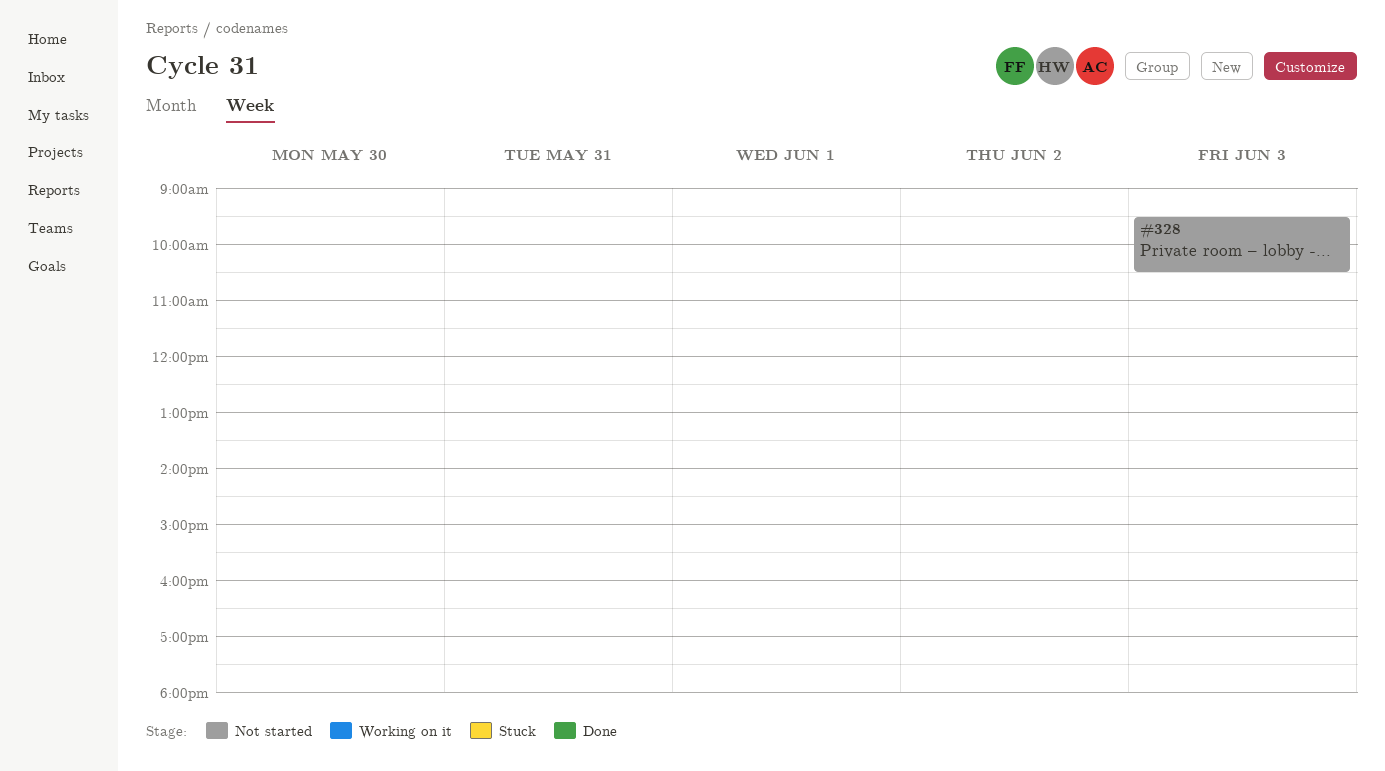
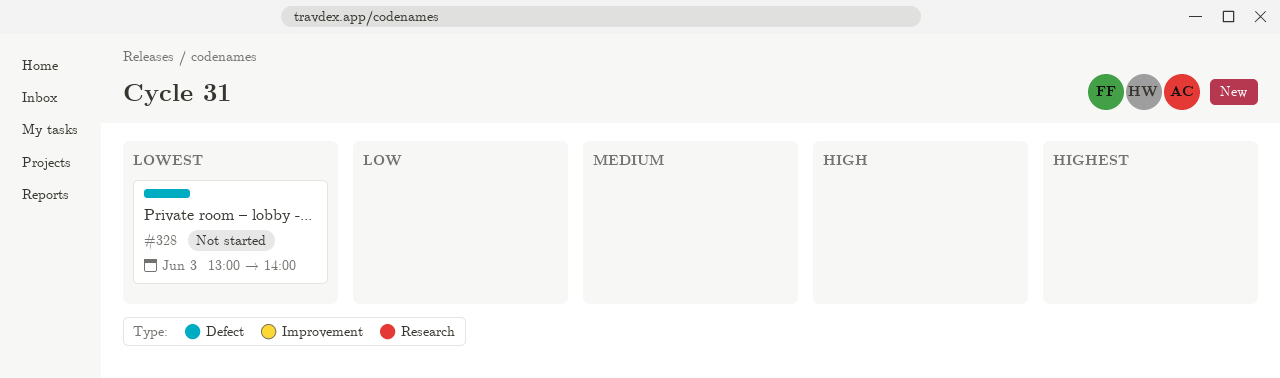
#328, begins: 09:30 -> 13:00
#328, ends: 10:30 -> 14:00

